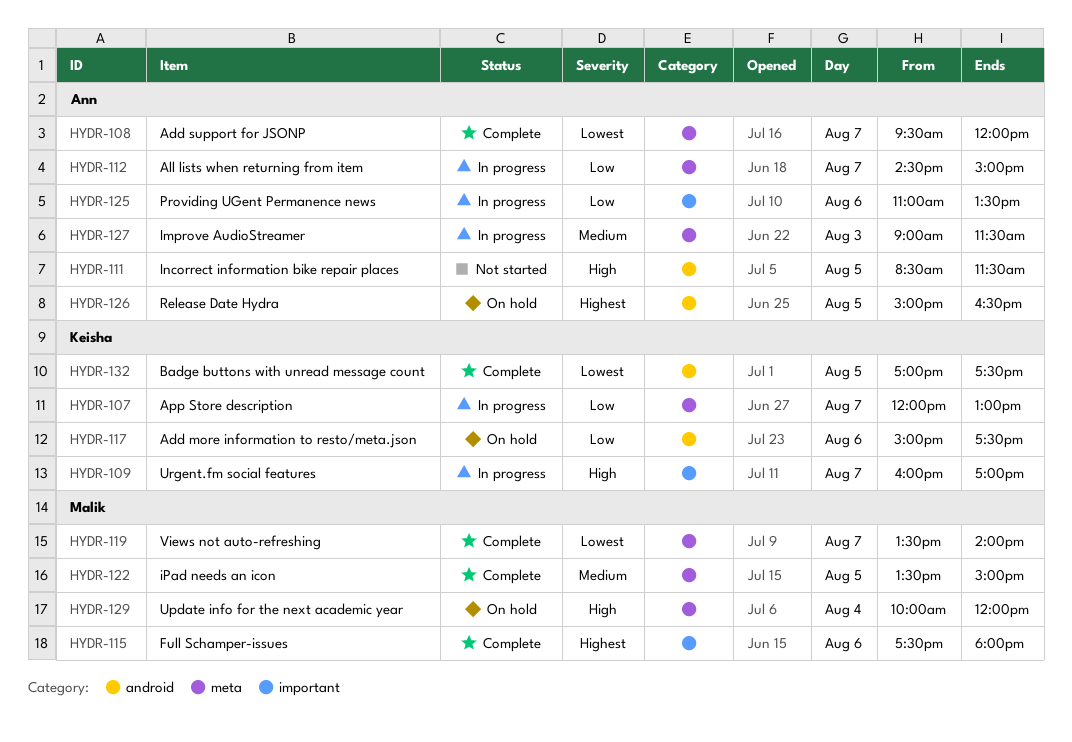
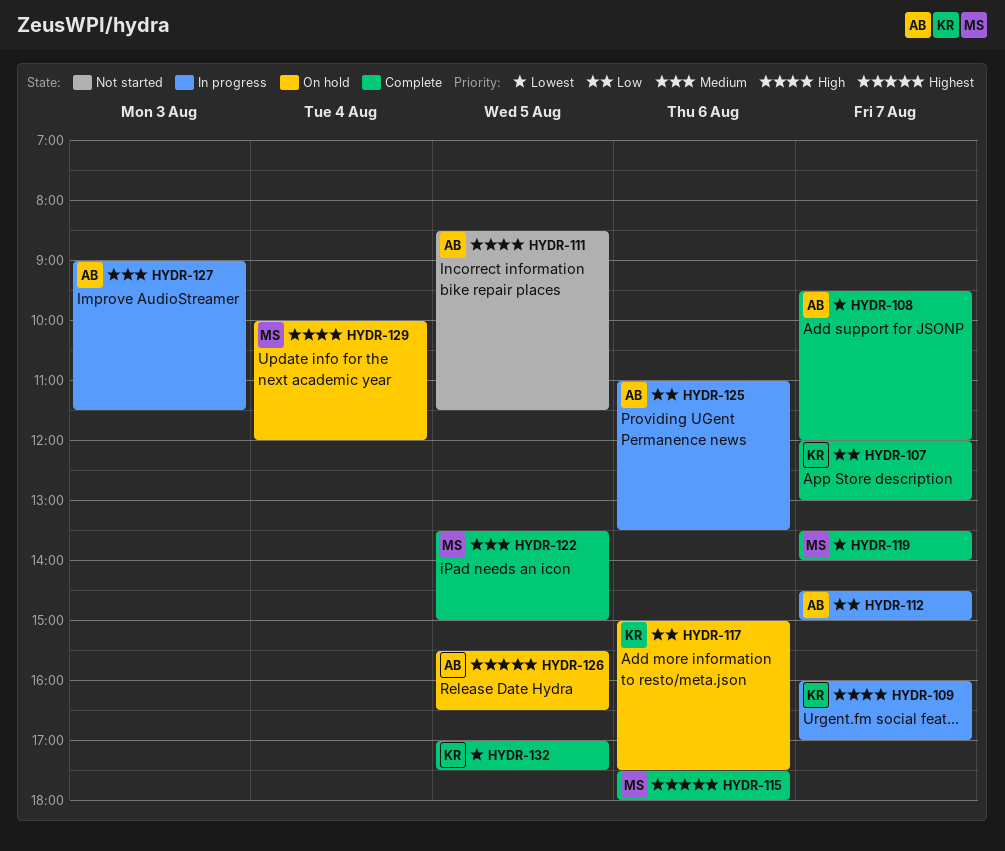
HYDR-107, status: In progress -> Complete
HYDR-126, begins: 15:00 -> 15:30

